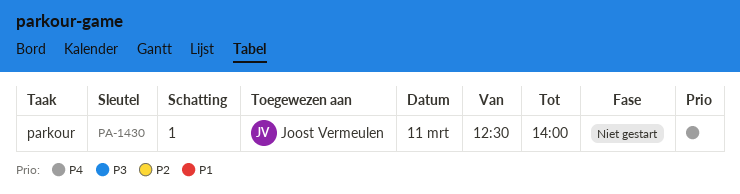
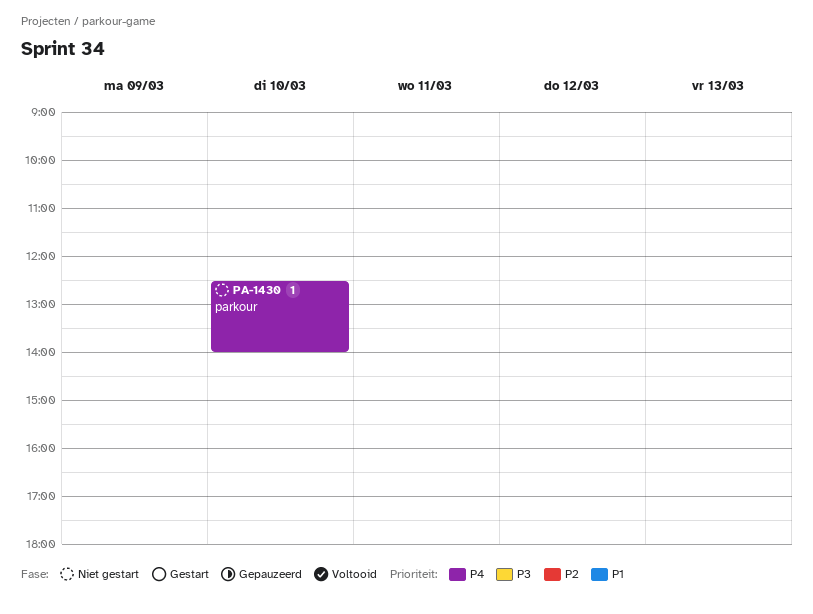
PA-1430, day: Mar 11 -> Mar 10

